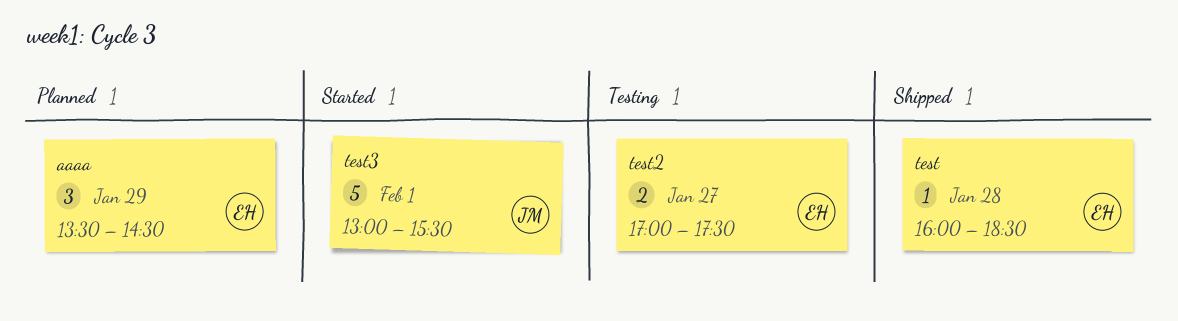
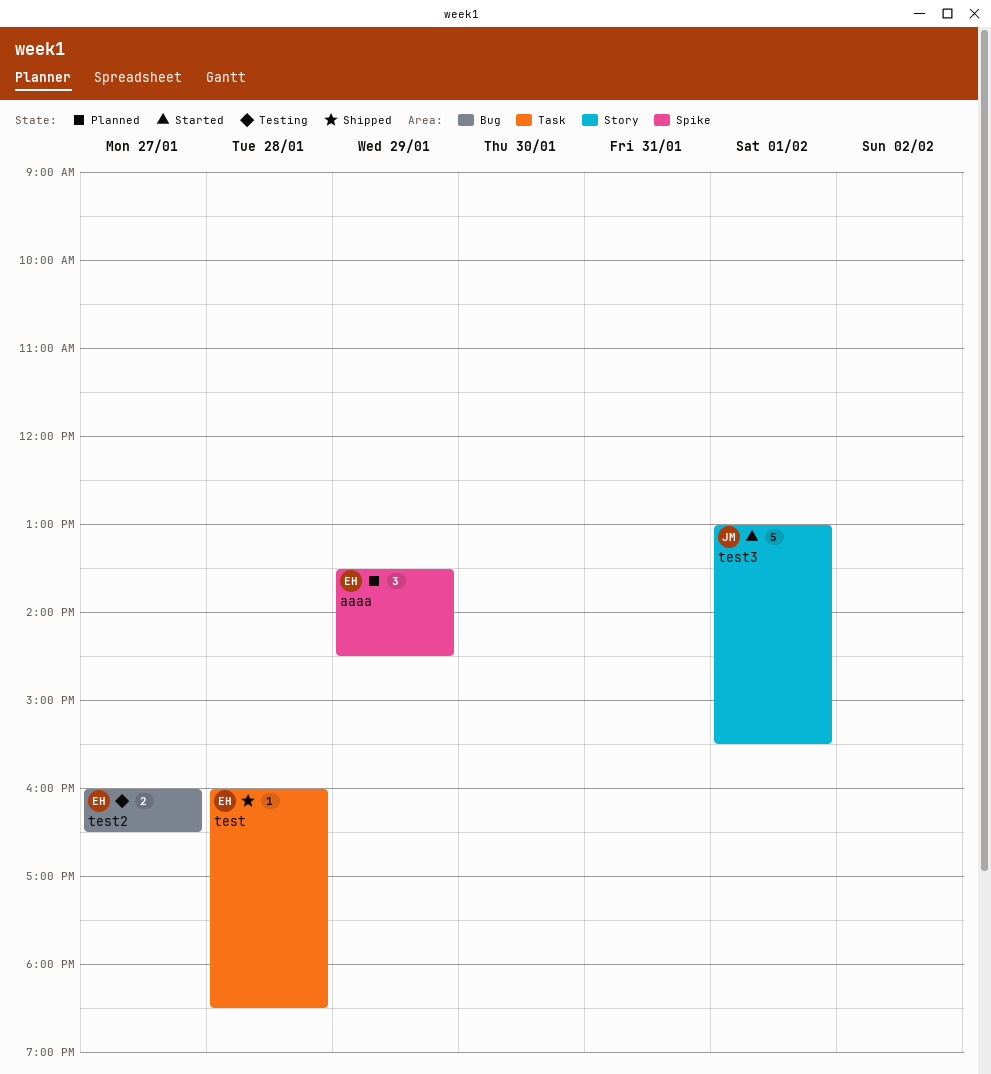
test2, begins: 17:00 -> 16:00
test2, ends: 17:30 -> 16:30

